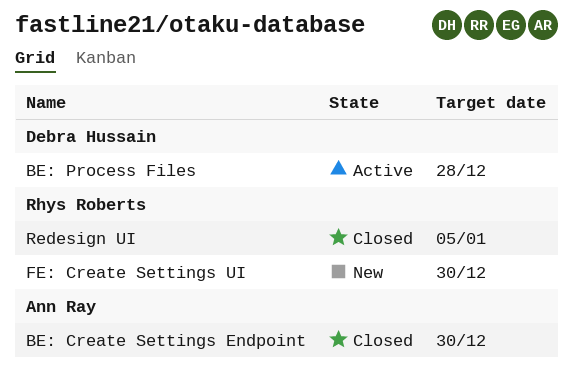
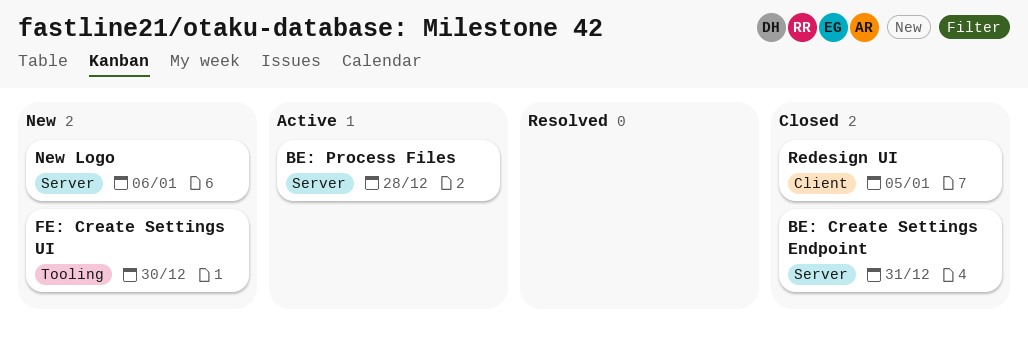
BE: Create Settings Endpoint, due: Dec 30 -> Dec 31
New Logo: none -> present

